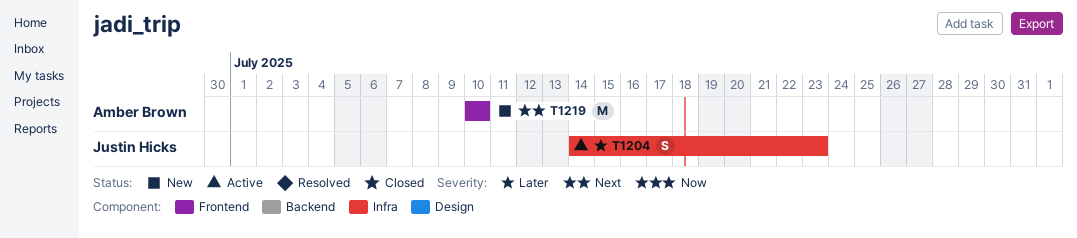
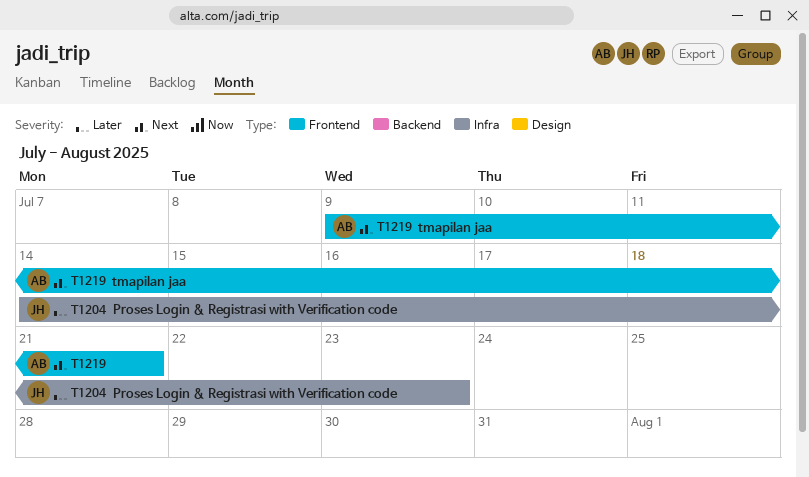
T1219, start: Jul 10 -> Jul 9
T1219, due: Jul 10 -> Jul 21

